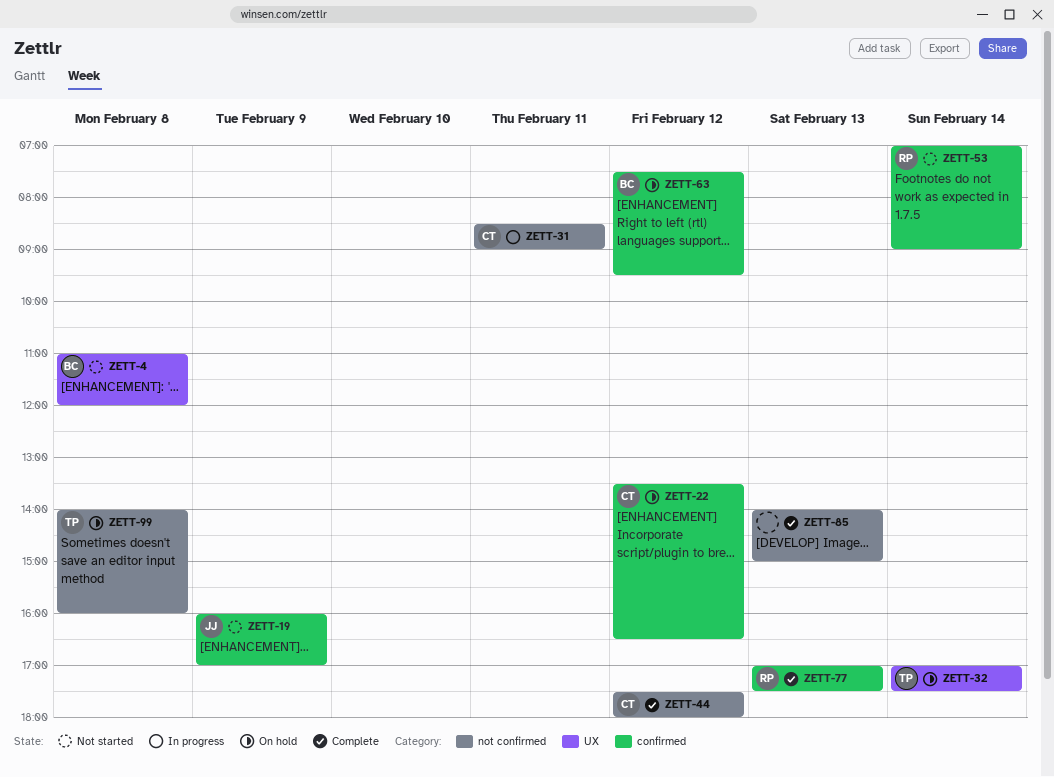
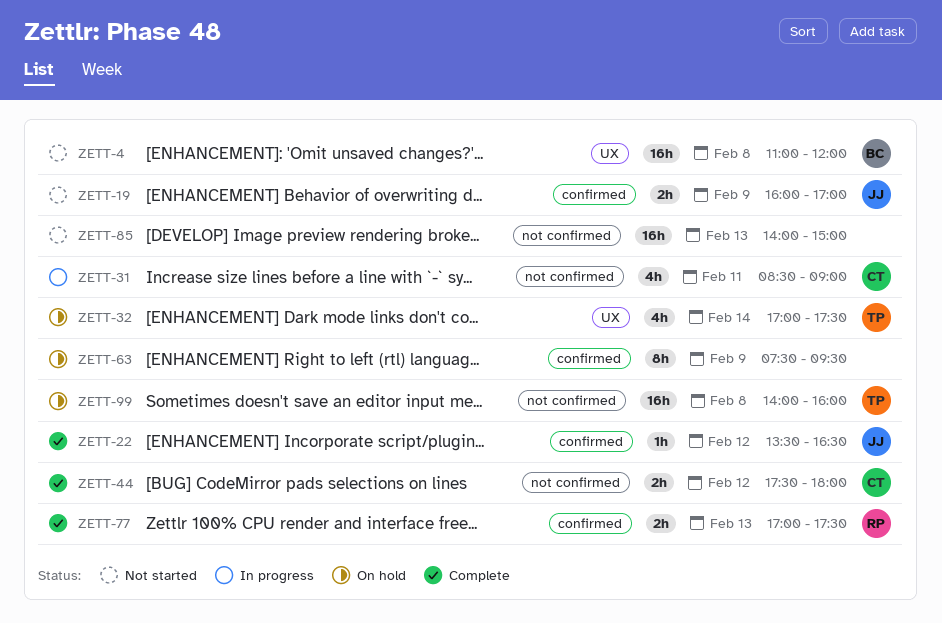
ZETT-22, status: On hold -> Complete
ZETT-22, owner: CT -> JJ
ZETT-53: present -> none
ZETT-63, owner: BC -> none
ZETT-63, day: Feb 12 -> Feb 9
ZETT-85, status: Complete -> Not started

